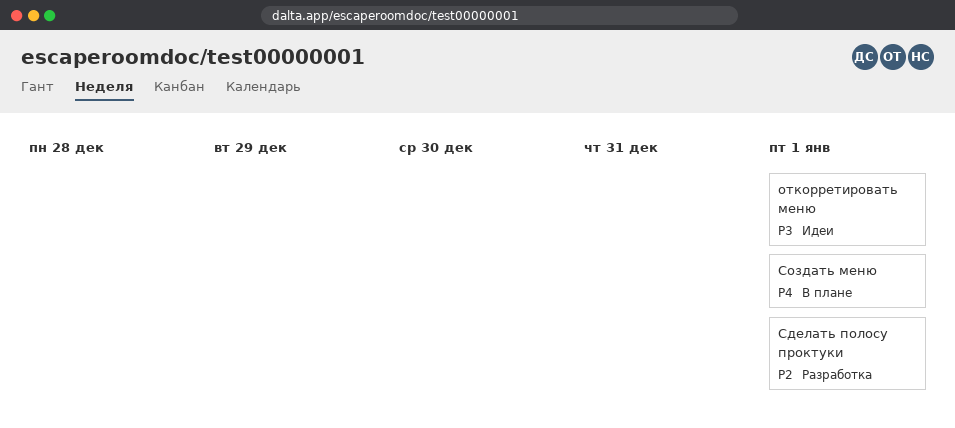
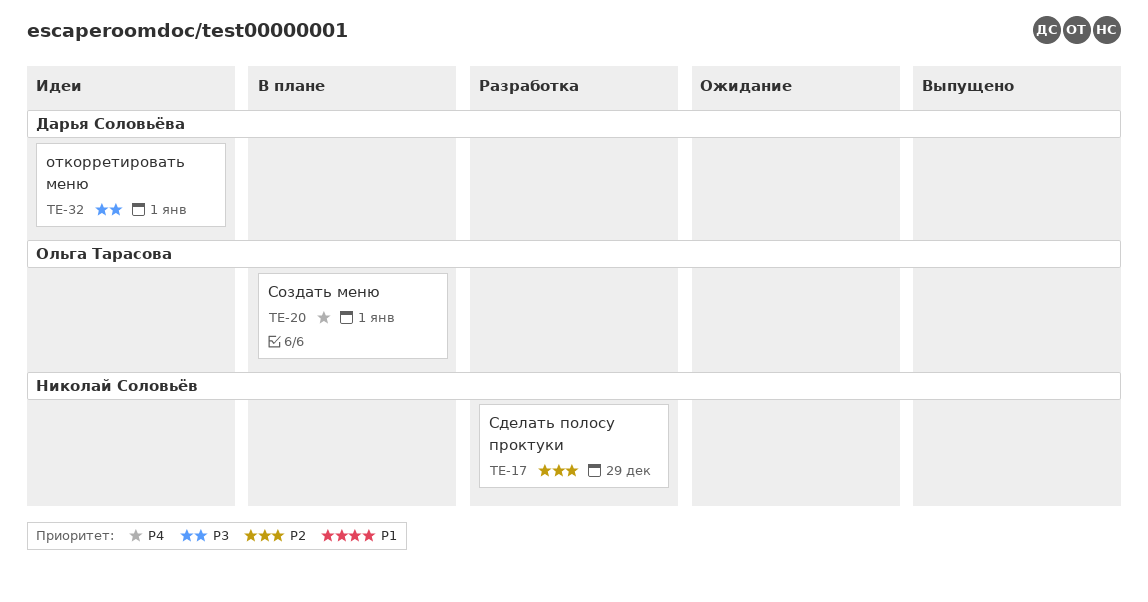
Сделать полосу проктуки, due: Jan 1 -> Dec 29

